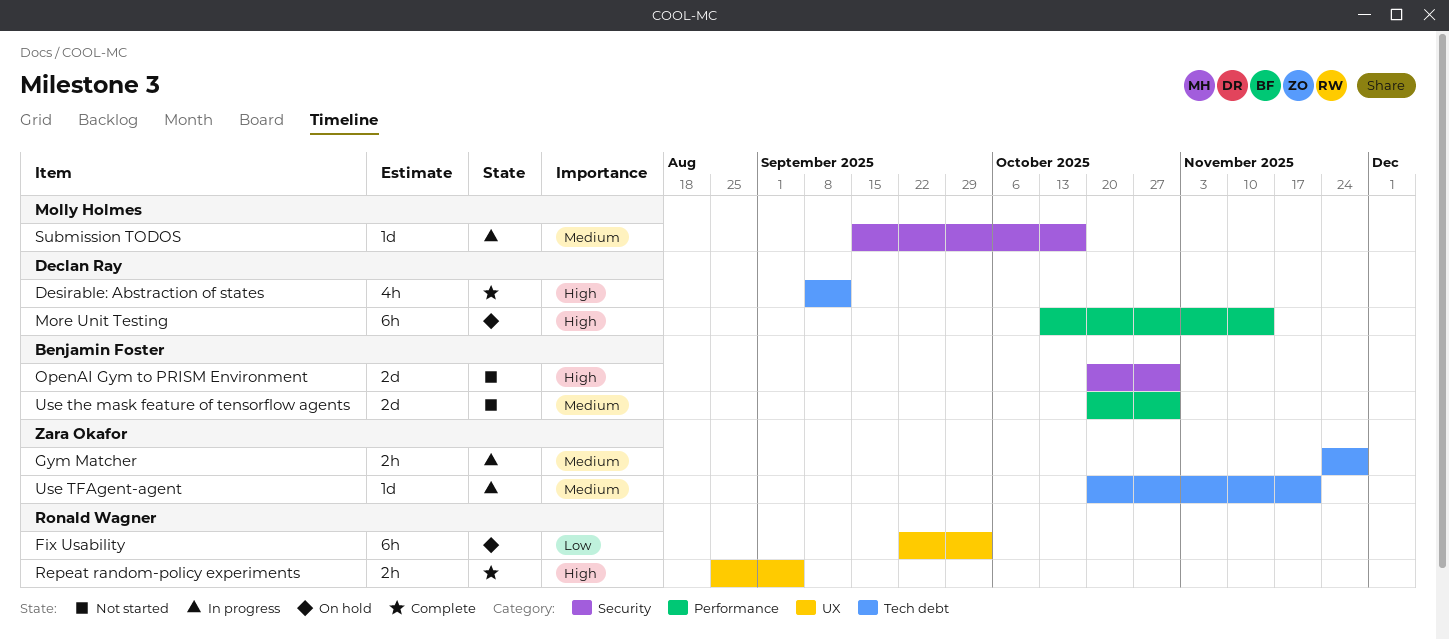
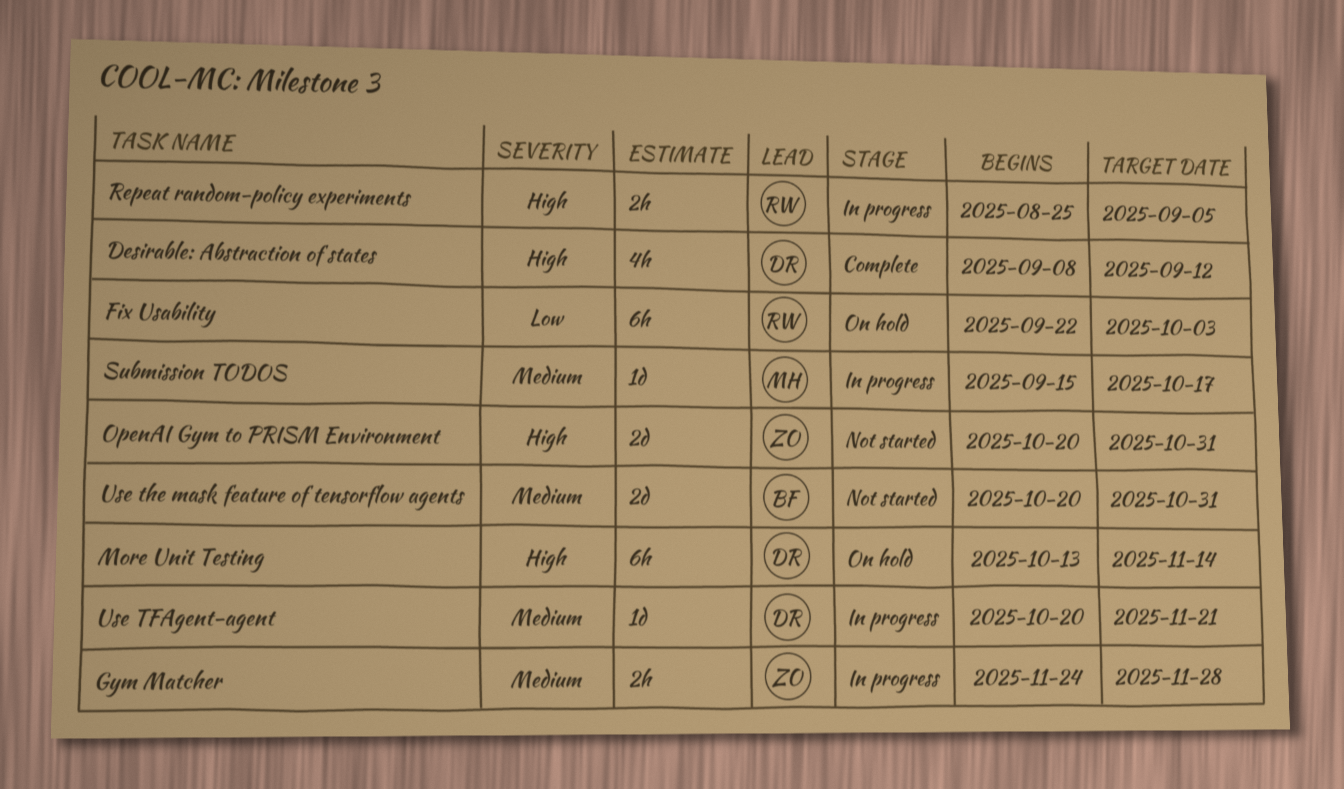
OpenAI Gym to PRISM Environment, owner: Benjamin Foster -> Zara Okafor
Repeat random-policy experiments, status: Complete -> In progress
Use TFAgent-agent, owner: Zara Okafor -> Declan Ray

